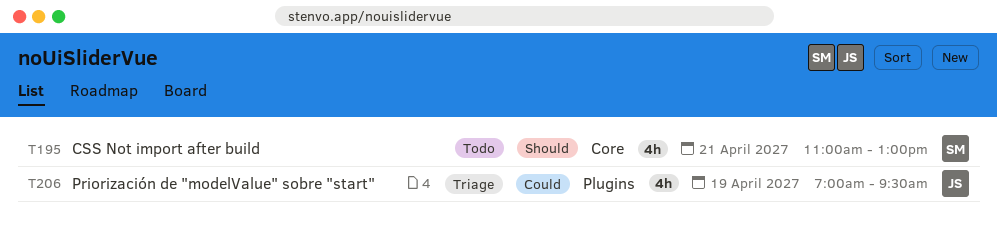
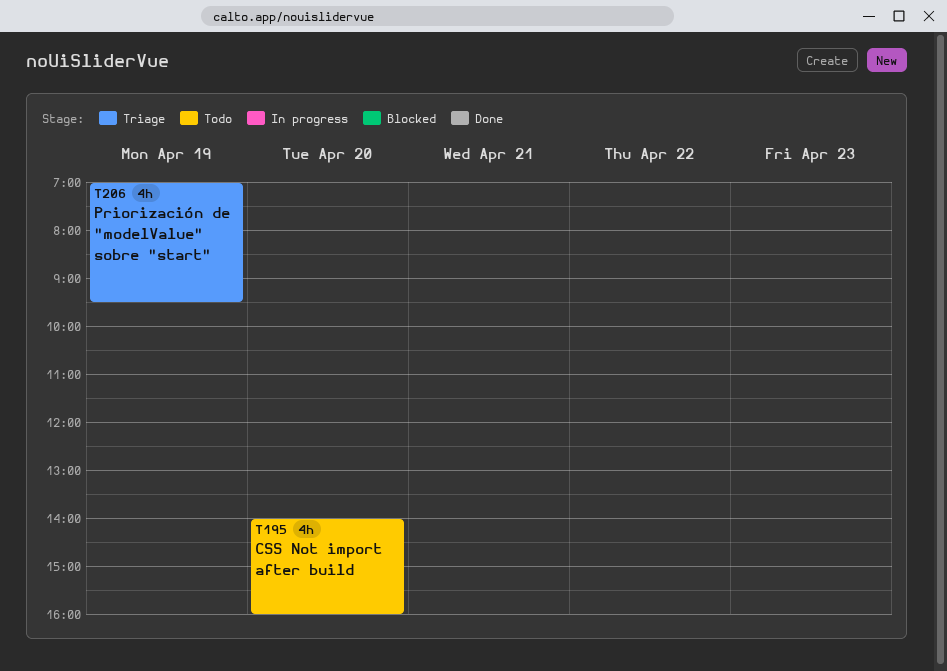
T195, day: Apr 21 -> Apr 20
T195, begins: 11:00 -> 14:00
T195, ends: 13:00 -> 16:00

